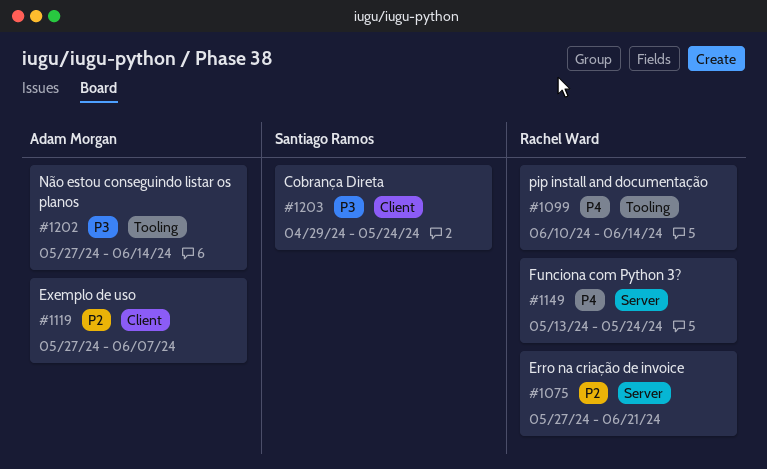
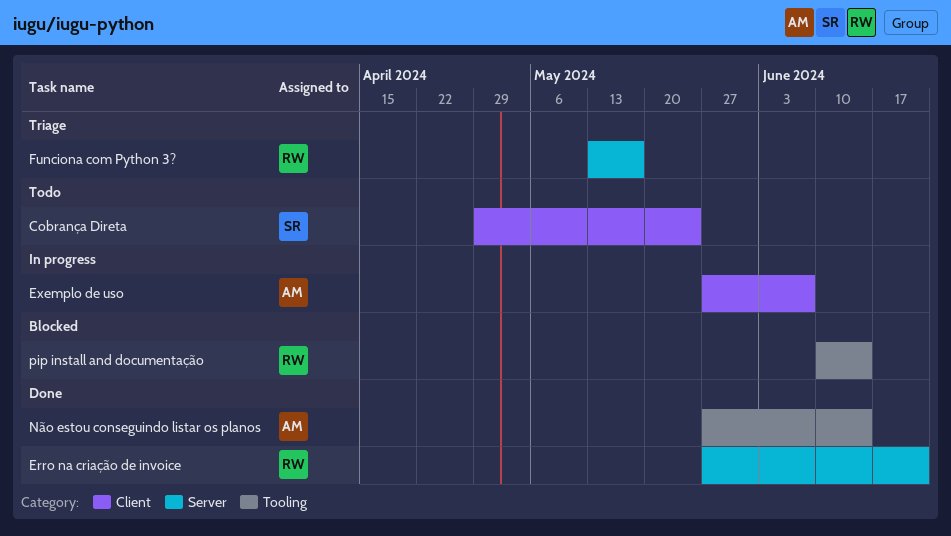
Funciona com Python 3?, due: May 24 -> May 17

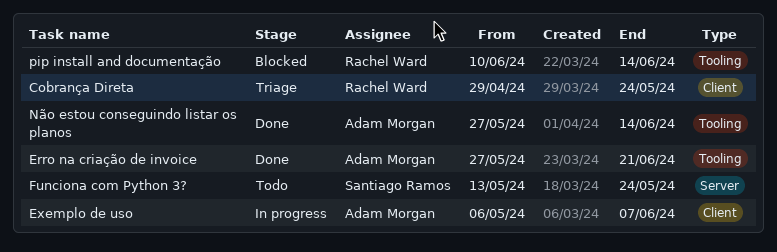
Cobrança Direta, status: Todo -> Triage
Cobrança Direta, owner: Santiago Ramos -> Rachel Ward
Erro na criação de invoice, owner: Rachel Ward -> Adam Morgan
Erro na criação de invoice, label: Server -> Tooling
Exemplo de uso, start: May 27 -> May 6
Funciona com Python 3?, status: Triage -> Todo
Funciona com Python 3?, owner: Rachel Ward -> Santiago Ramos
Funciona com Python 3?, due: May 17 -> May 24

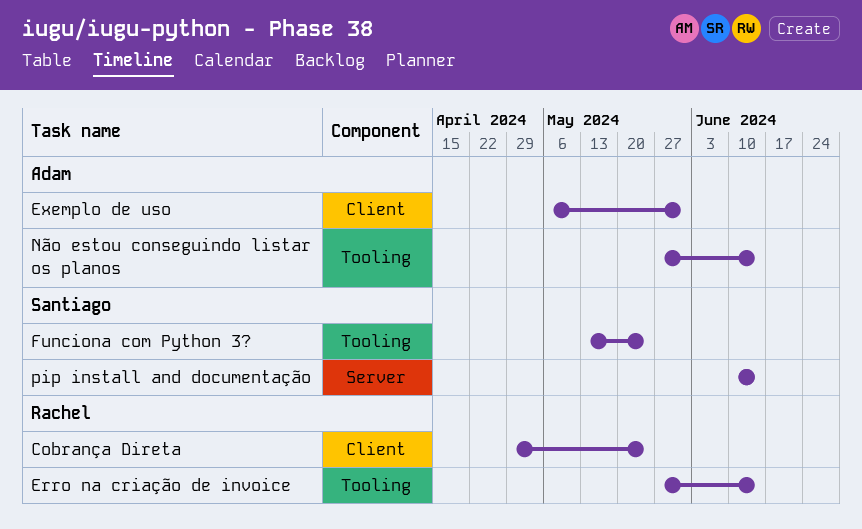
Erro na criação de invoice, owner: Adam Morgan -> Rachel Ward
Erro na criação de invoice, due: Jun 21 -> Jun 14
Exemplo de uso, due: Jun 7 -> May 31
Funciona com Python 3?, label: Server -> Tooling
pip install and documentação, owner: Rachel Ward -> Santiago Ramos
pip install and documentação, label: Tooling -> Server

